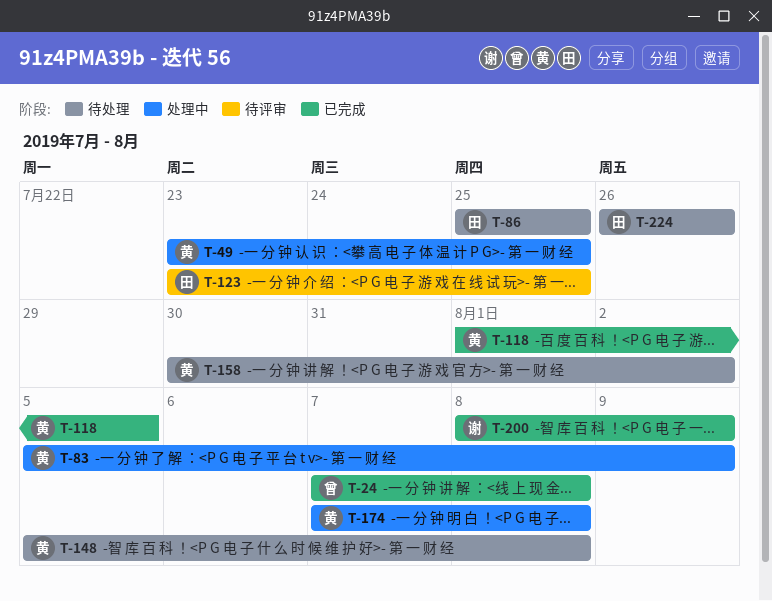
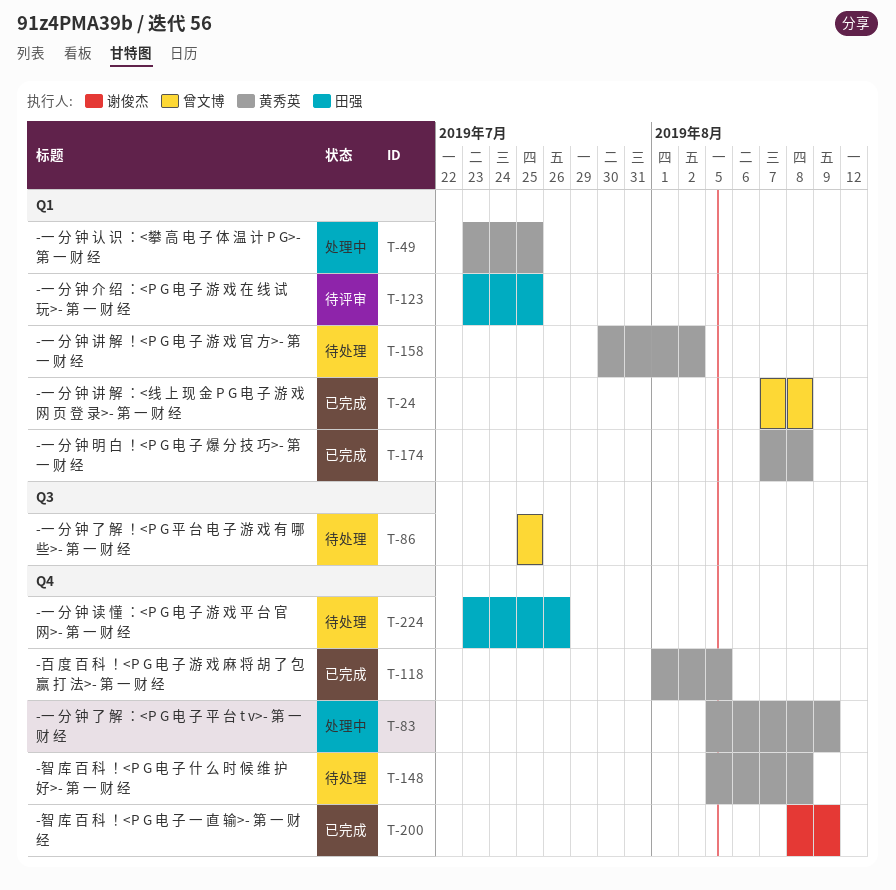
T-86, owner: 田强 -> 曾文博
T-174, status: 处理中 -> 已完成
T-224, start: Jul 26 -> Jul 23

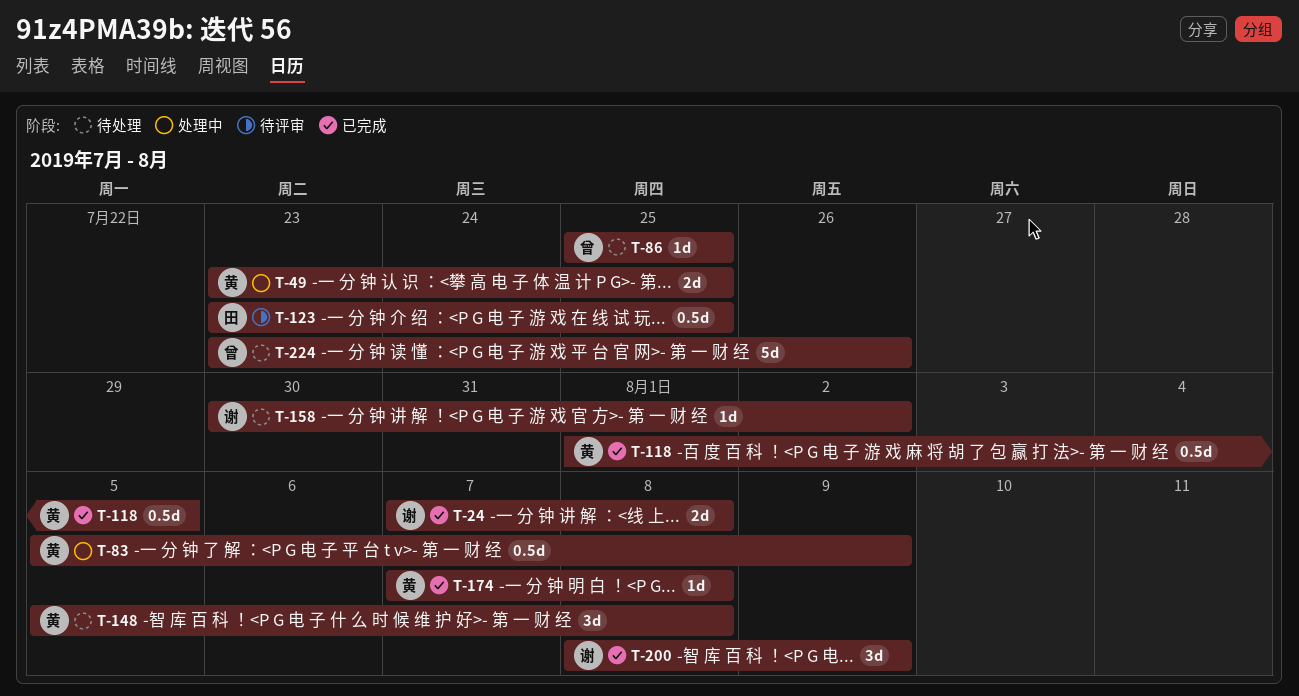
T-24, owner: 曾文博 -> 谢俊杰
T-158, owner: 黄秀英 -> 谢俊杰
T-224, owner: 田强 -> 曾文博

